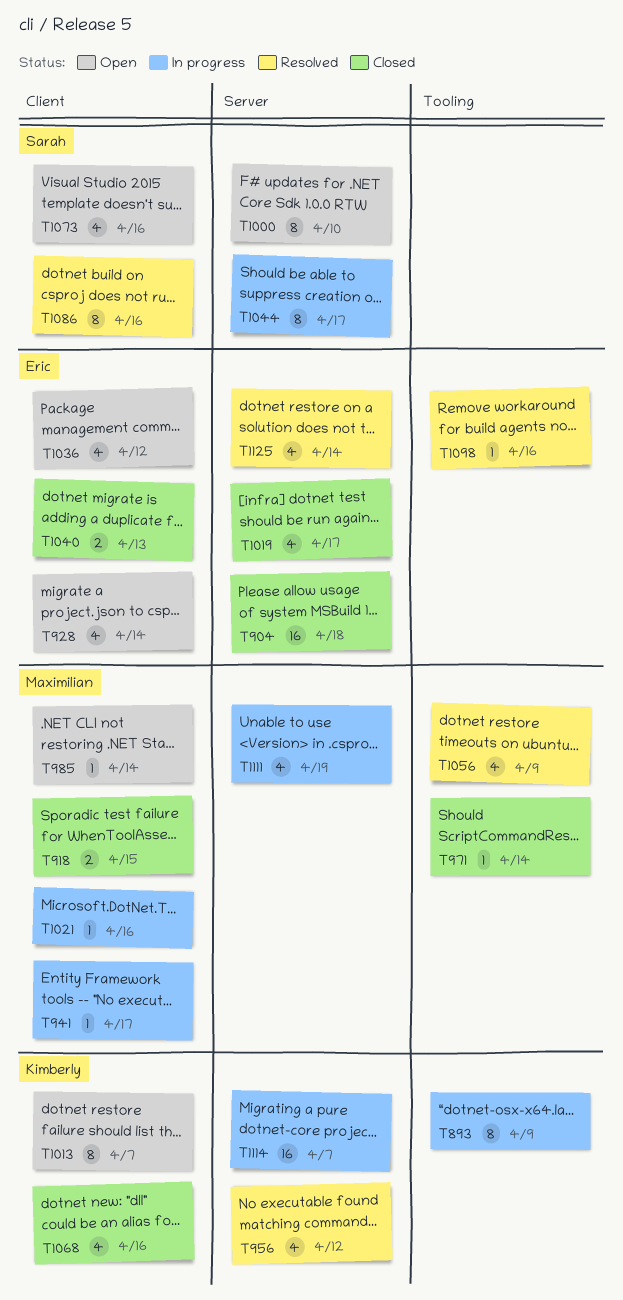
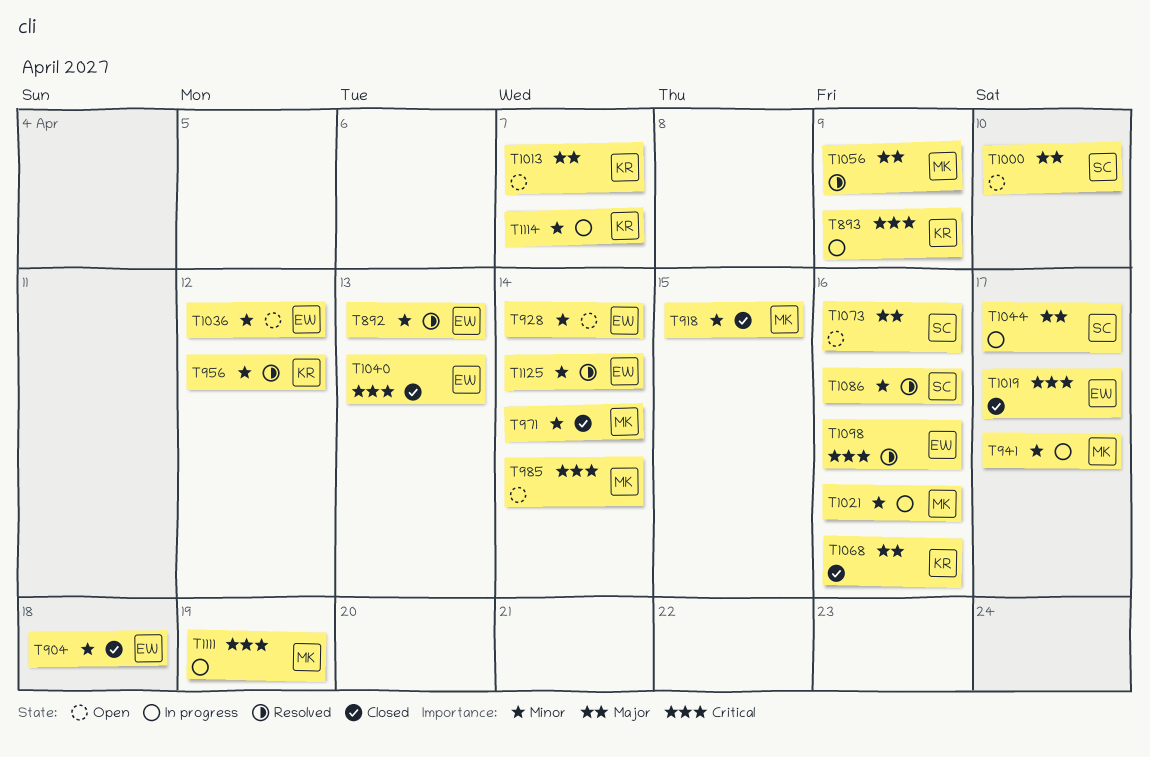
T892: none -> present

